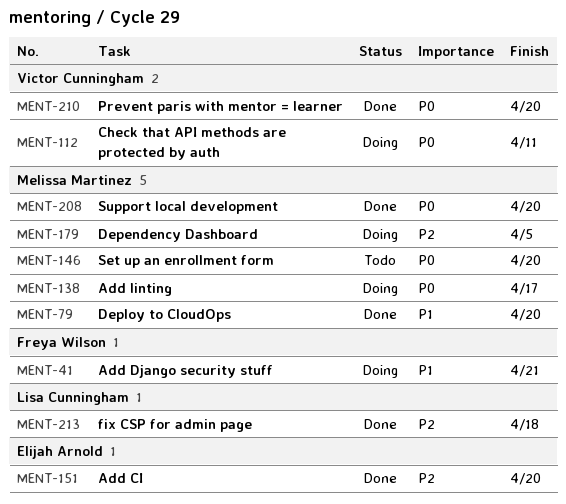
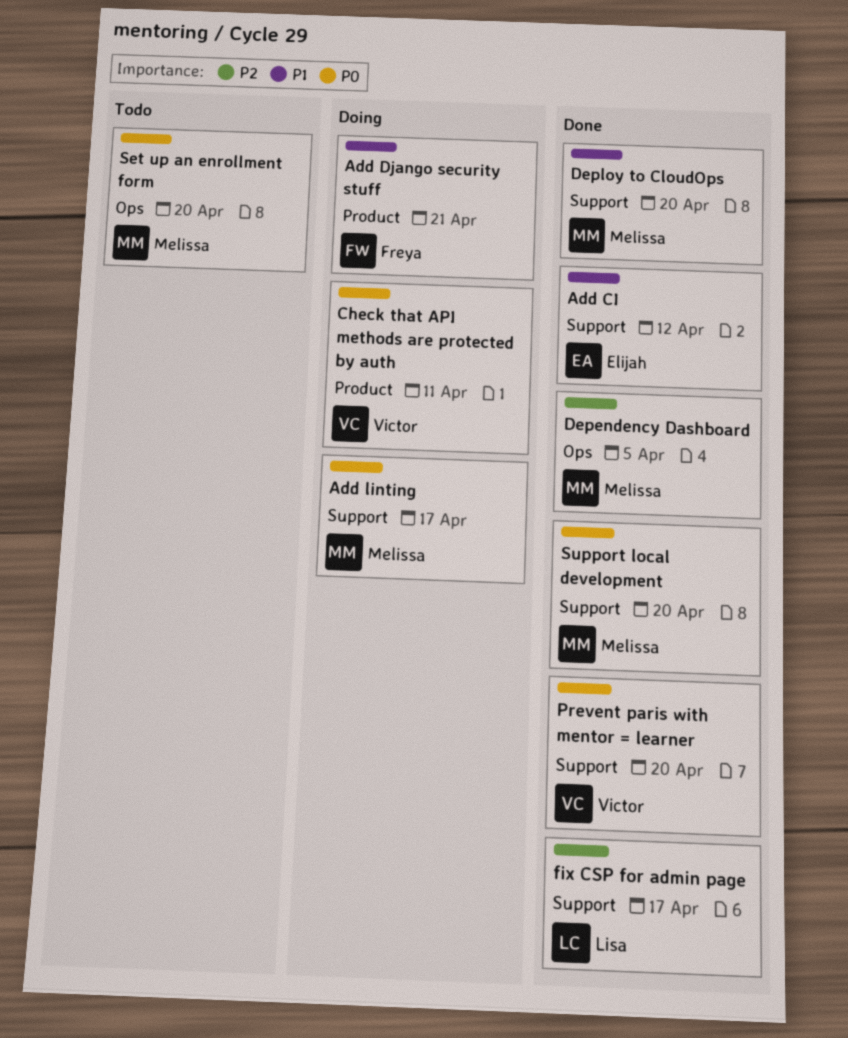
Add CI, priority: P2 -> P1
Add CI, due: Apr 20 -> Apr 12
Dependency Dashboard, status: Doing -> Done
fix CSP for admin page, due: Apr 18 -> Apr 17

